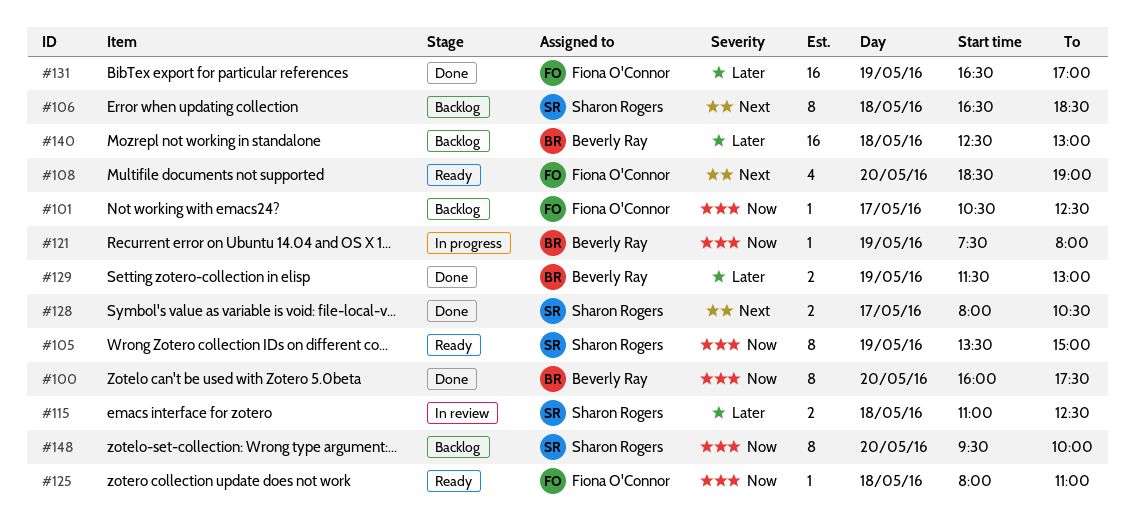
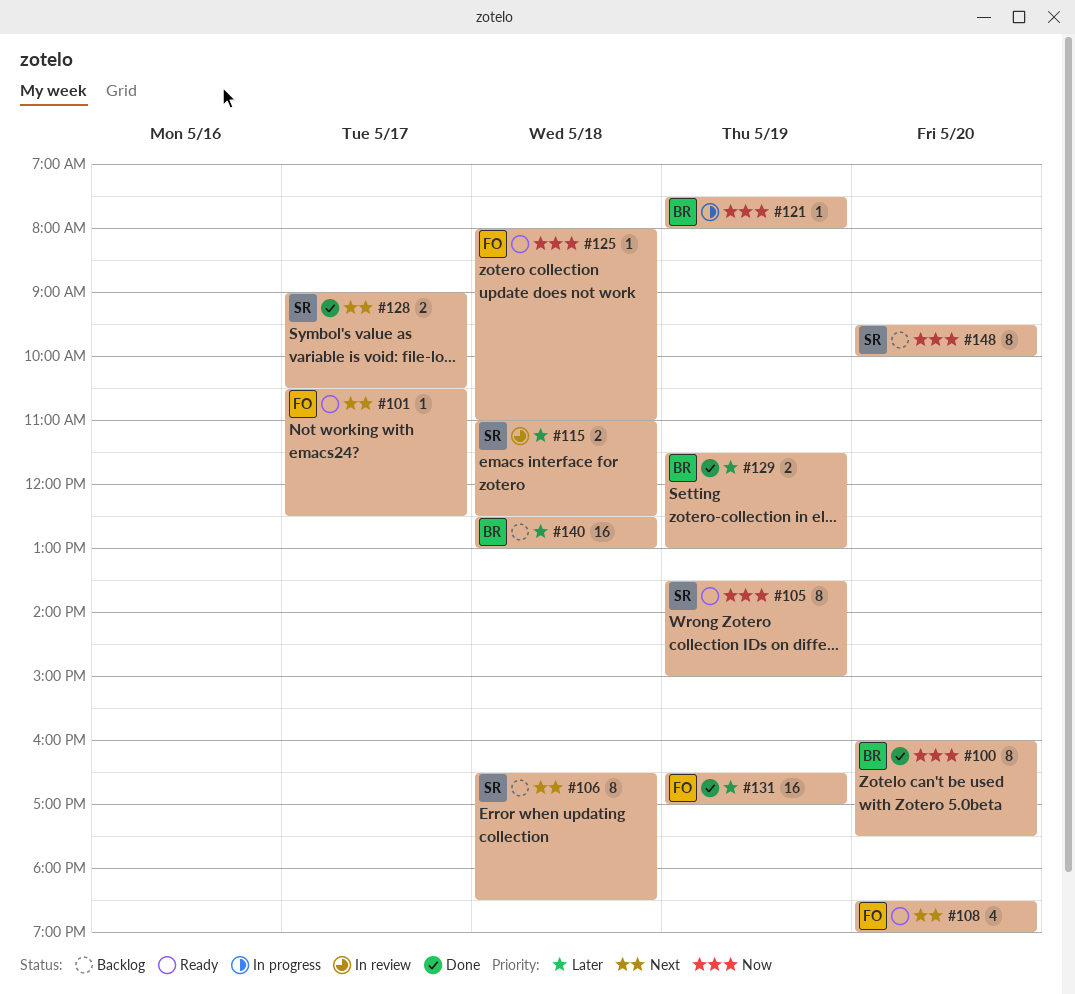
#101, status: Backlog -> Ready
#101, priority: Now -> Next
#128, begins: 08:00 -> 09:00

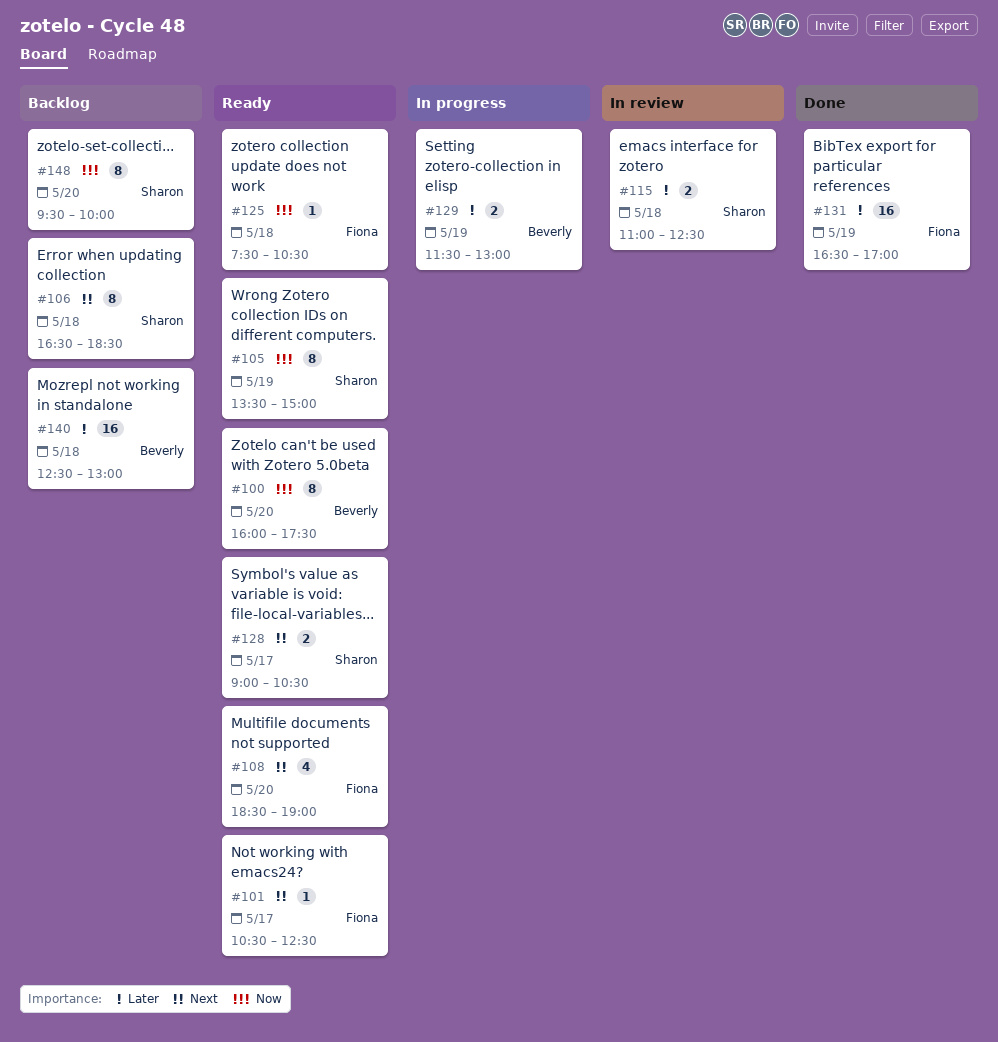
#100, status: Done -> Ready
#121: present -> none
#125, begins: 08:00 -> 07:30
#125, ends: 11:00 -> 10:30
#128, status: Done -> Ready
#129, status: Done -> In progress

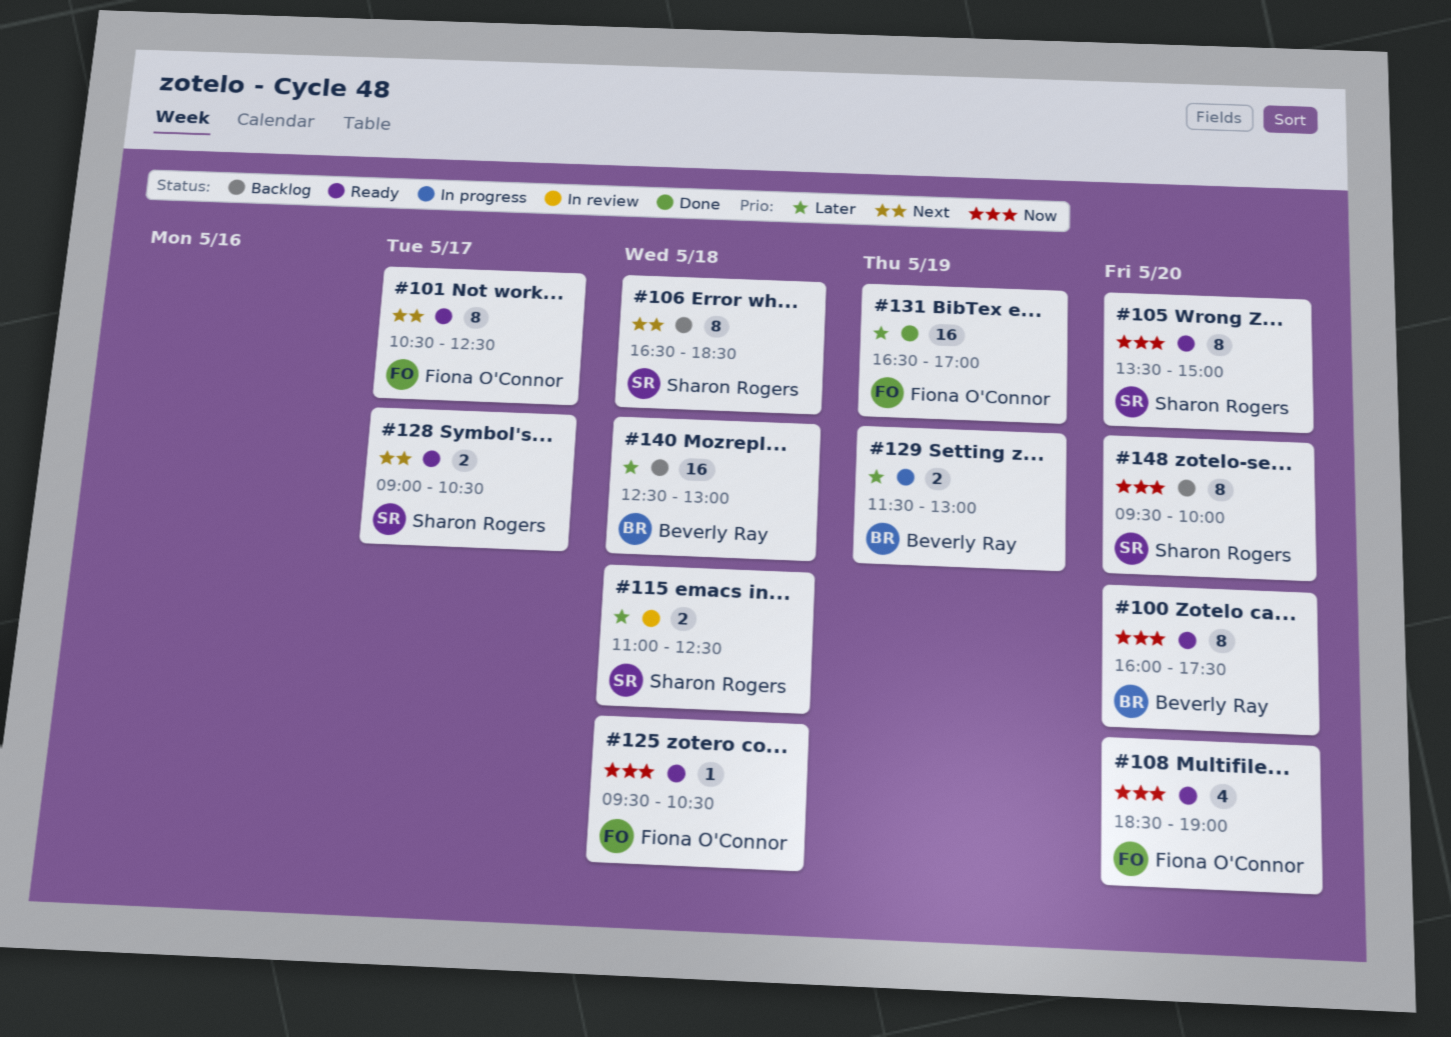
#101, estimate: 1 -> 8
#105, day: May 19 -> May 20
#108, priority: Next -> Now
#125, begins: 07:30 -> 09:30

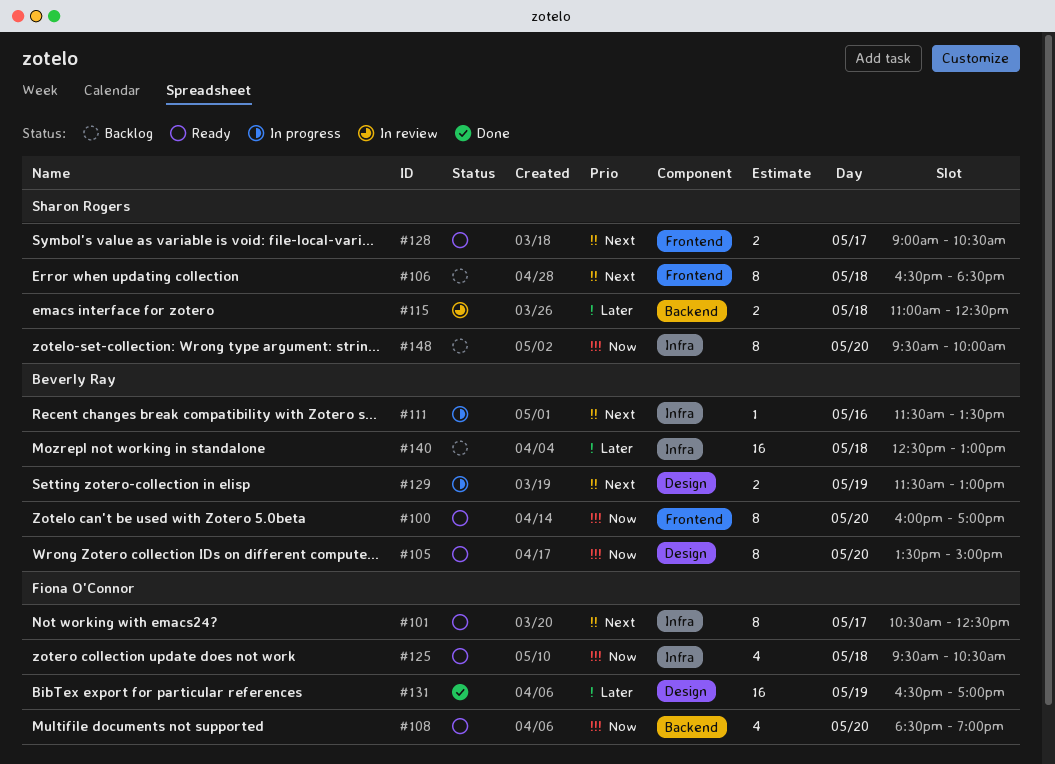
#100, ends: 17:30 -> 17:00
#105, owner: Sharon Rogers -> Beverly Ray
#111: none -> present
#125, estimate: 1 -> 4
#129, priority: Later -> Next

